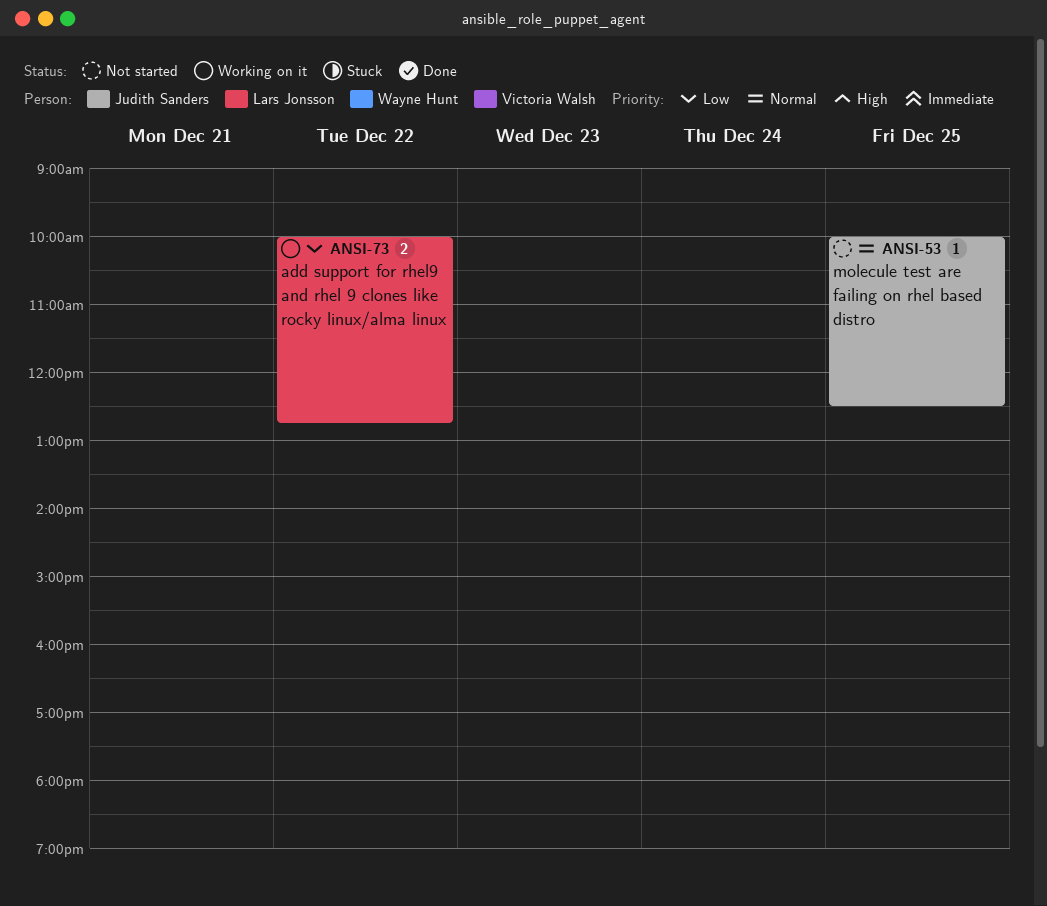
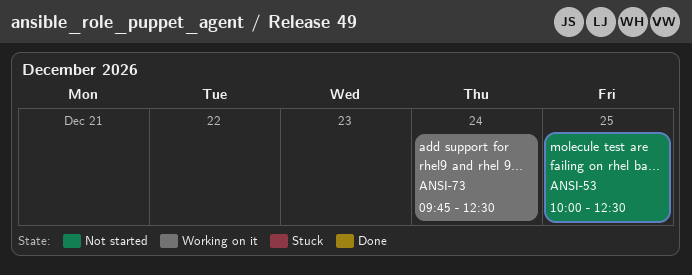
ANSI-73, day: Dec 22 -> Dec 24
ANSI-73, begins: 10:00 -> 09:45
ANSI-73, ends: 12:45 -> 12:30

